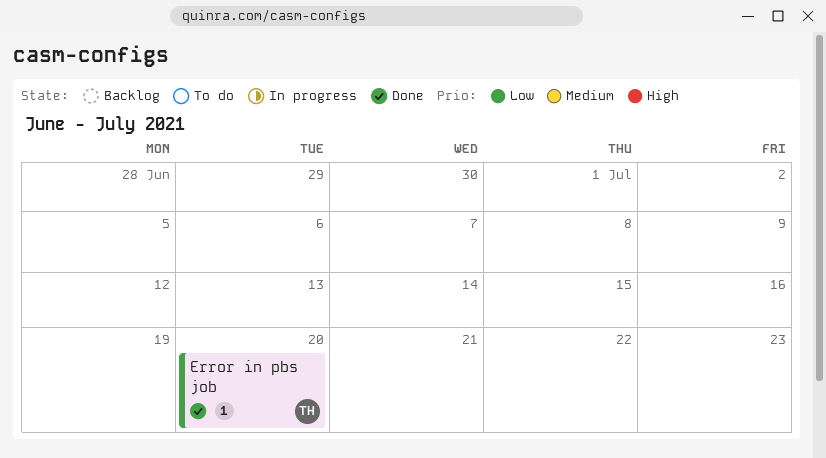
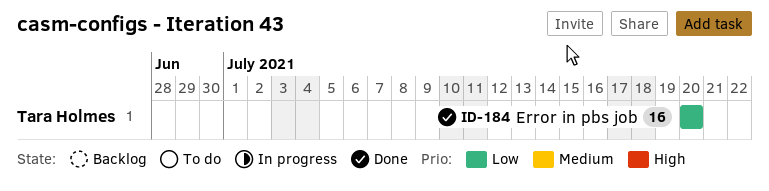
Error in pbs job, estimate: 1 -> 16

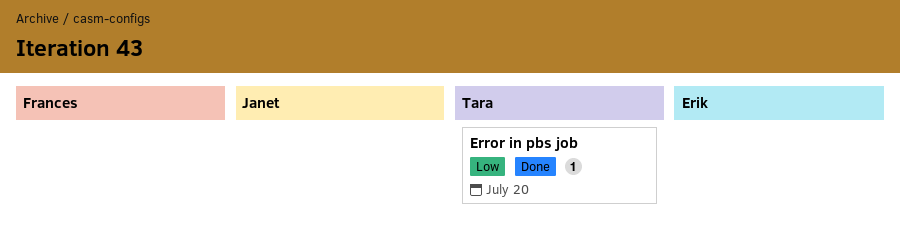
Error in pbs job, estimate: 16 -> 1

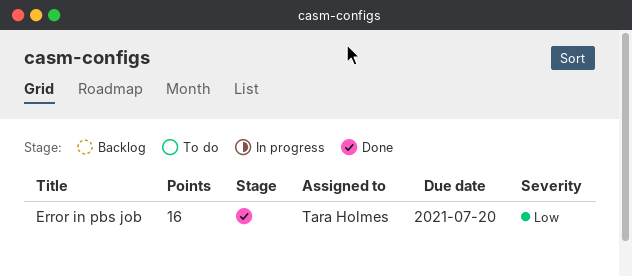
Error in pbs job, estimate: 1 -> 16

